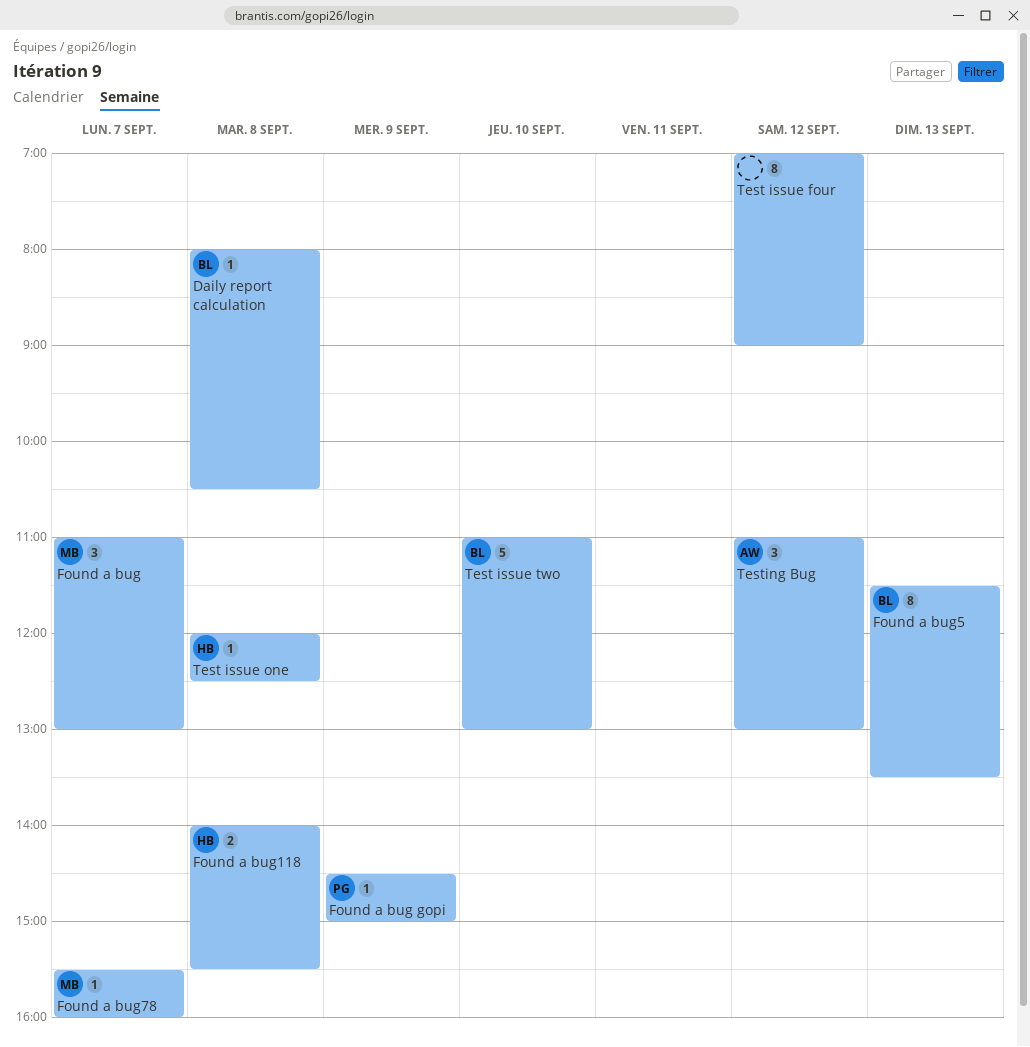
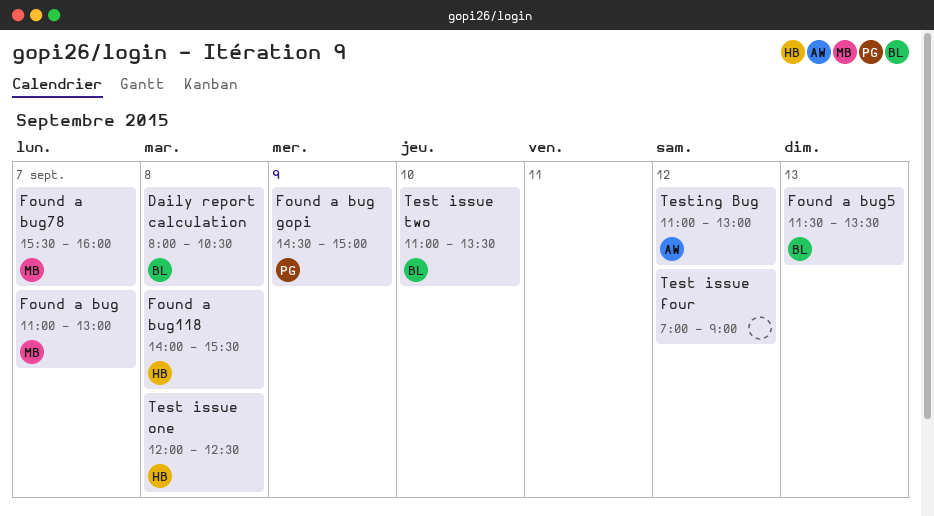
Test issue two, ends: 13:00 -> 13:30

